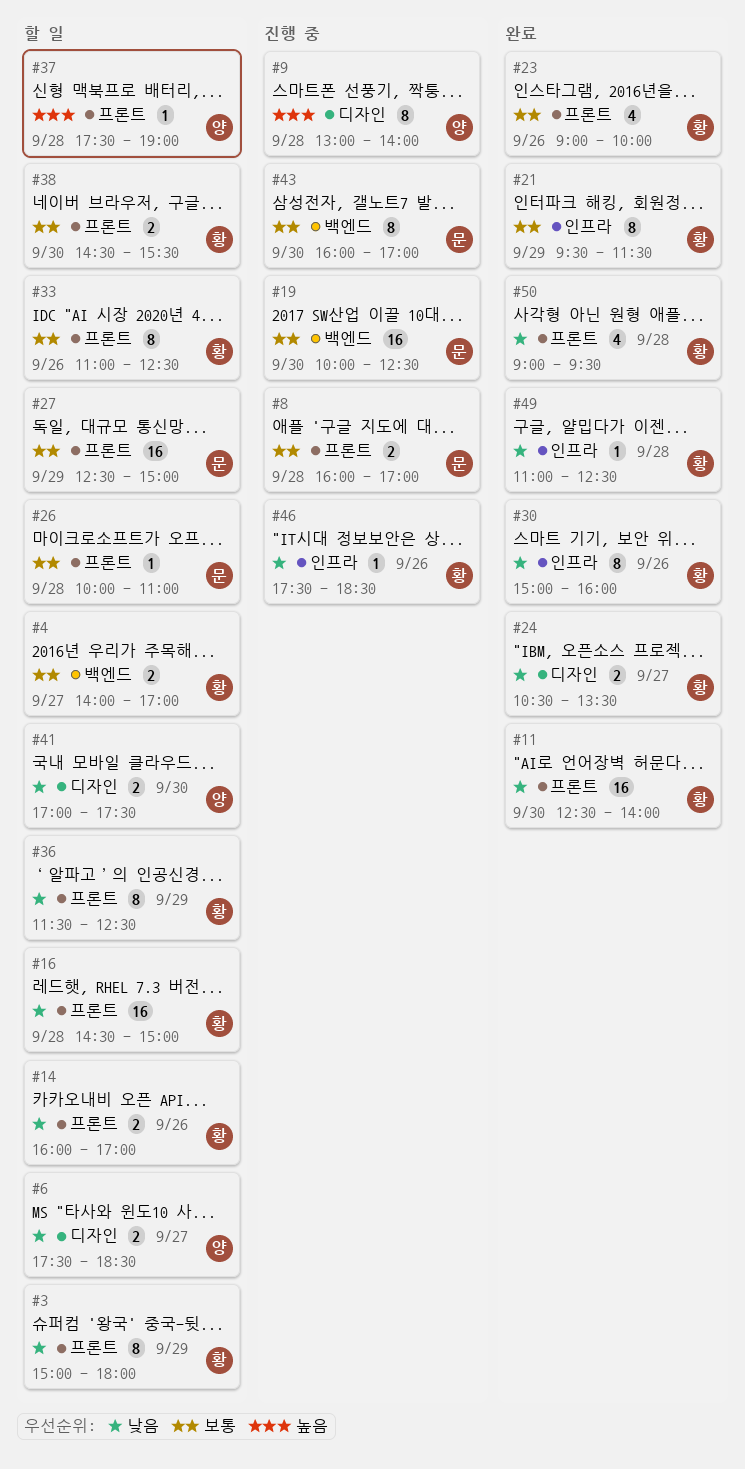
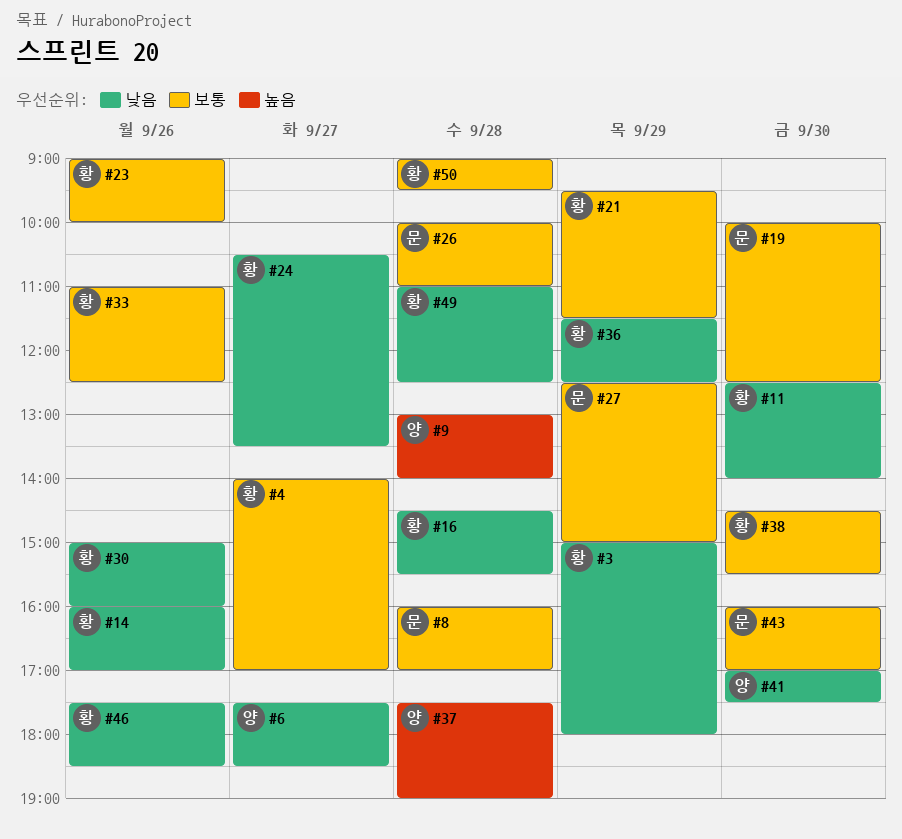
#16, ends: 15:00 -> 15:30
#50, priority: 낮음 -> 보통

